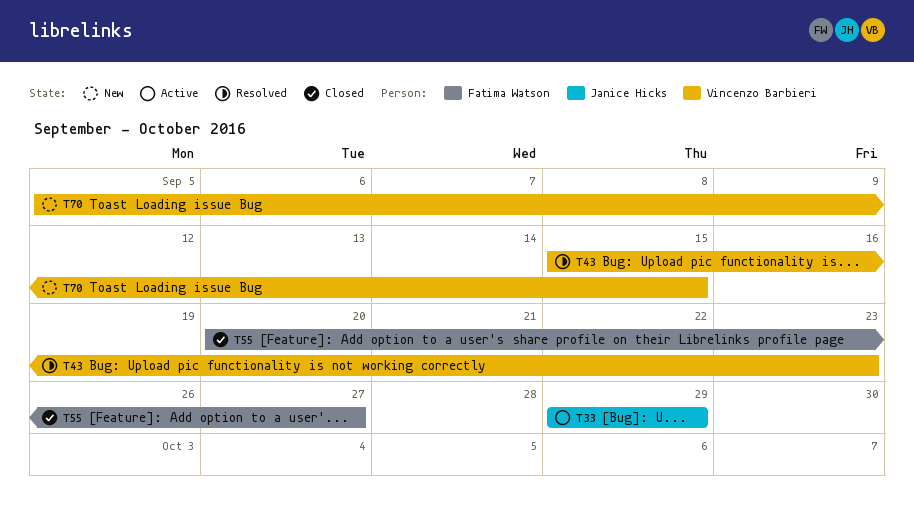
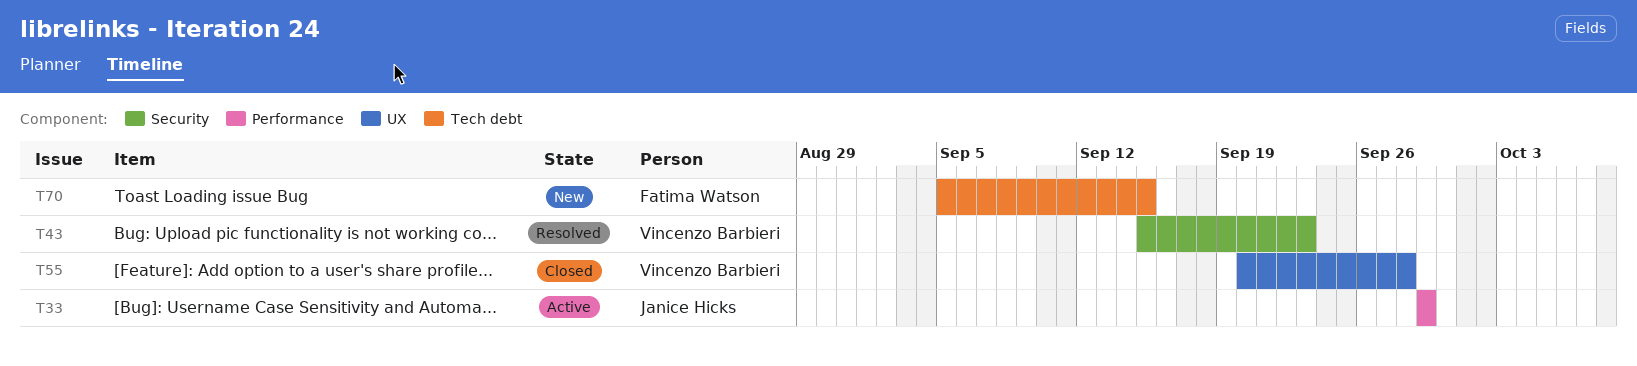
T55, owner: Fatima Watson -> Vincenzo Barbieri
T55, due: Sep 27 -> Sep 28
T70, owner: Vincenzo Barbieri -> Fatima Watson

